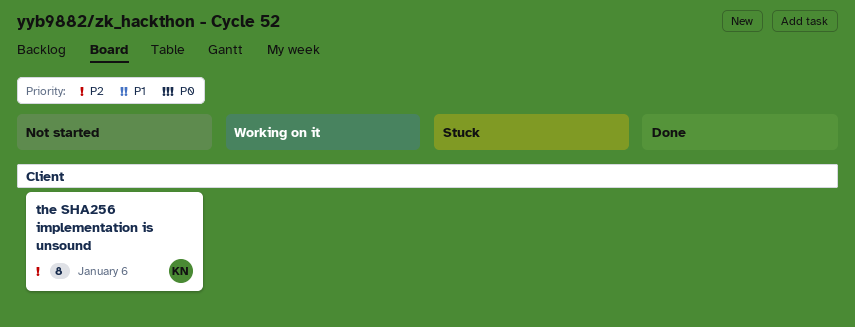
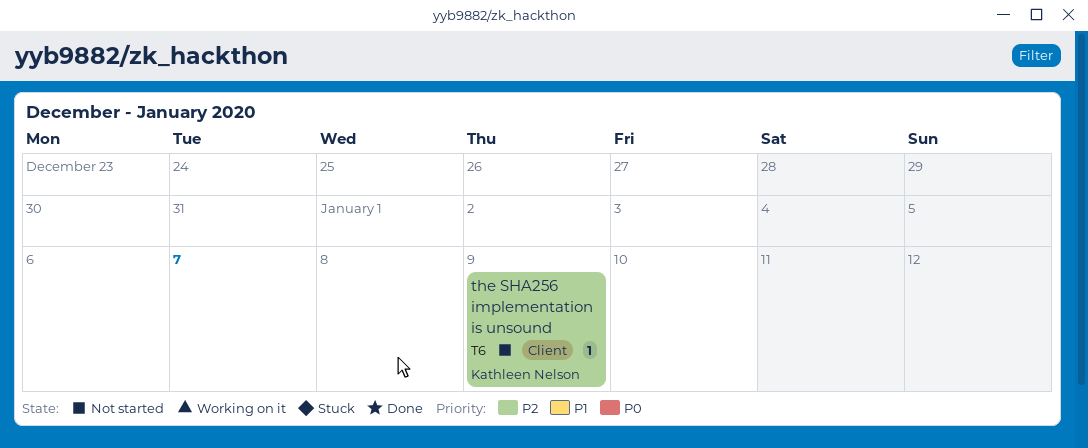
the SHA256 implementation is unsound, estimate: 8 -> 1
the SHA256 implementation is unsound, due: Jan 6 -> Jan 9

